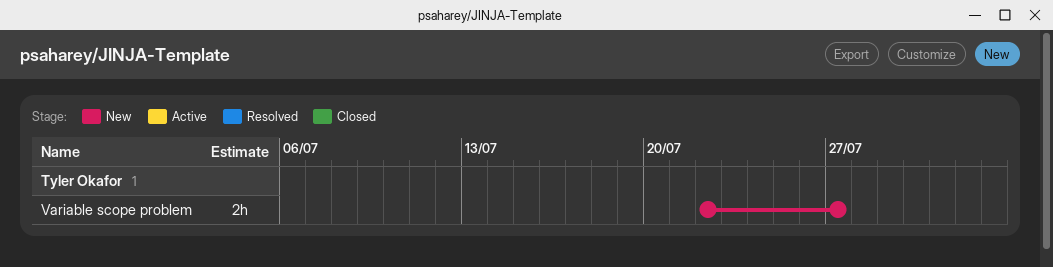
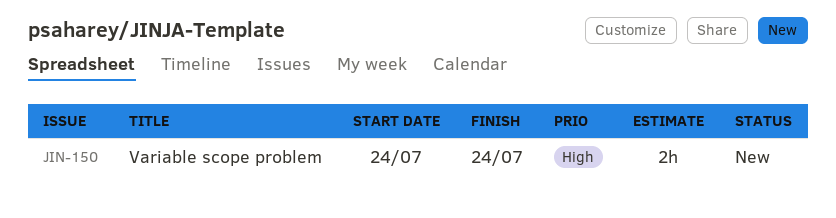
Variable scope problem, start: Jul 22 -> Jul 24
Variable scope problem, due: Jul 27 -> Jul 24

